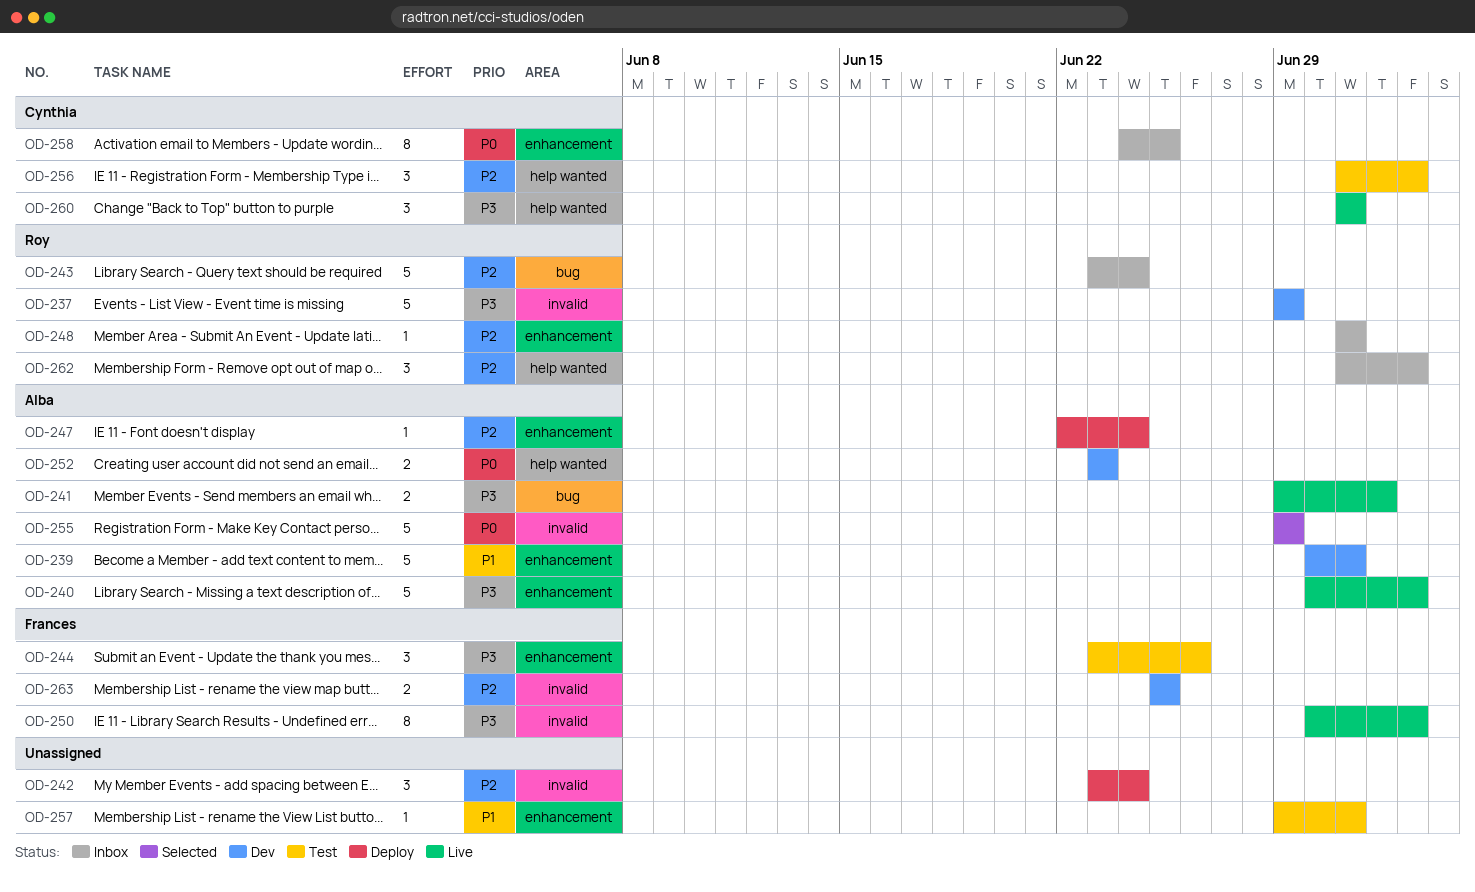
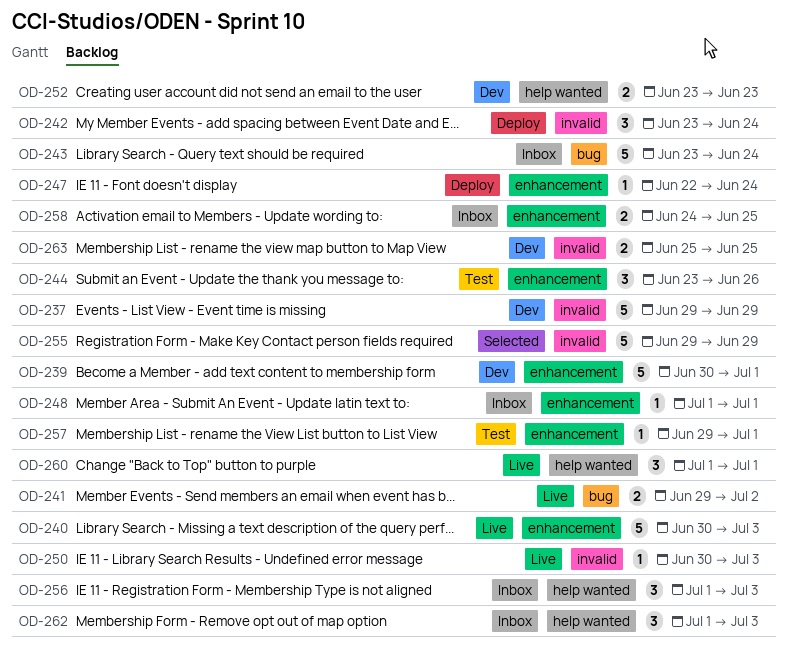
OD-250, estimate: 8 -> 1
OD-256, status: Test -> Inbox
OD-258, estimate: 8 -> 2

